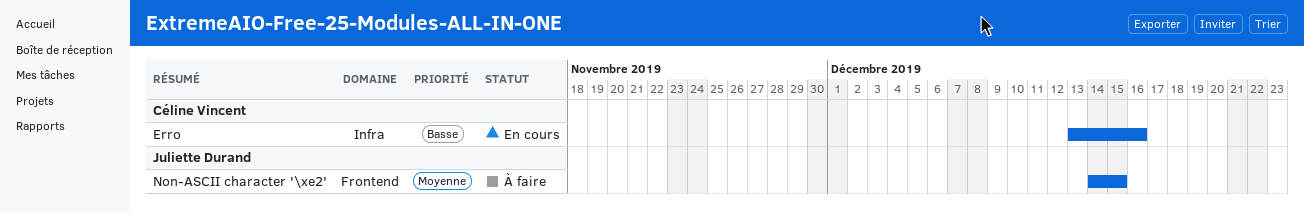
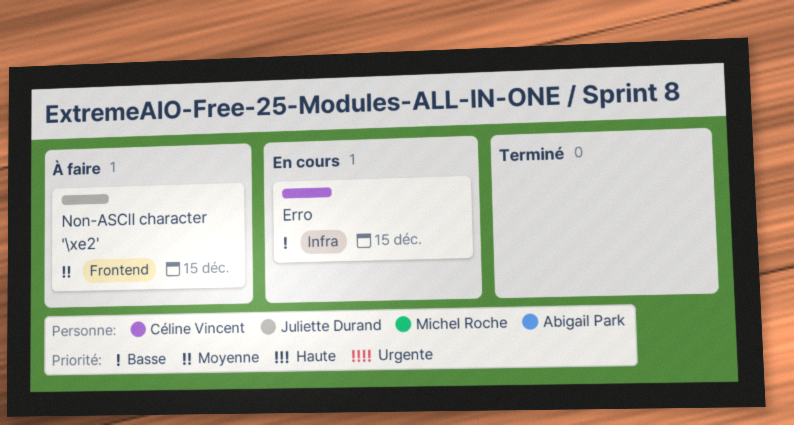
Erro, due: Dec 16 -> Dec 15

